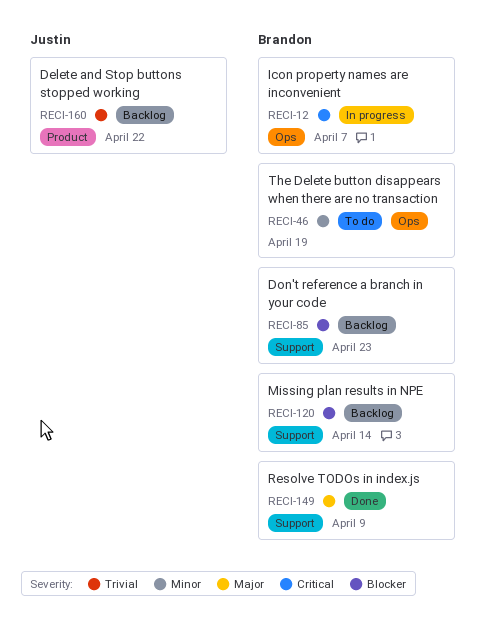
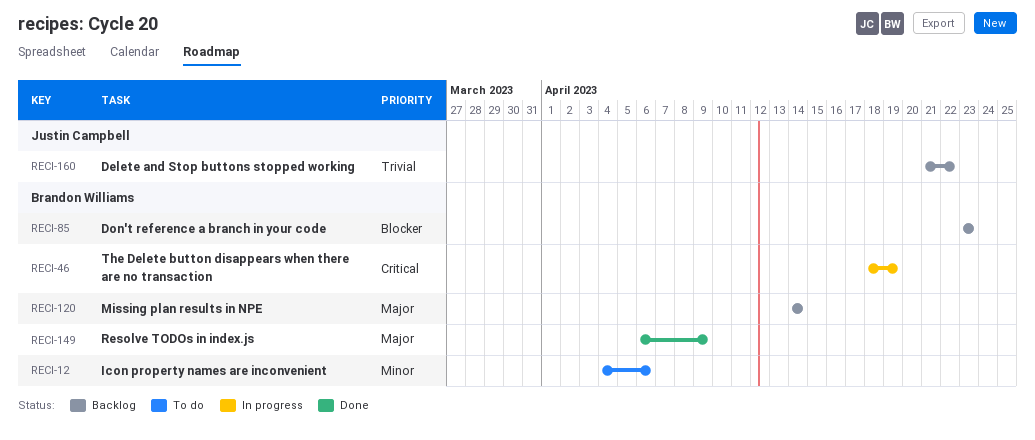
RECI-12, status: In progress -> To do
RECI-12, priority: Critical -> Minor
RECI-12, due: Apr 7 -> Apr 6
RECI-46, status: To do -> In progress
RECI-46, priority: Minor -> Critical
RECI-120, priority: Blocker -> Major

